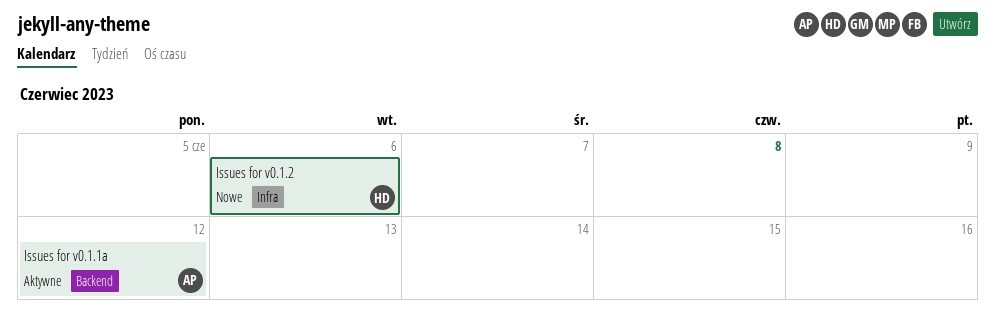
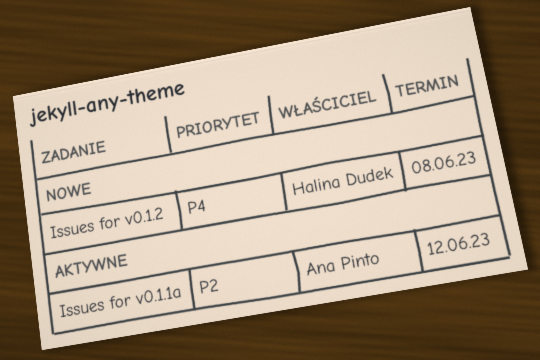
Issues for v0.1.2, due: Jun 6 -> Jun 8

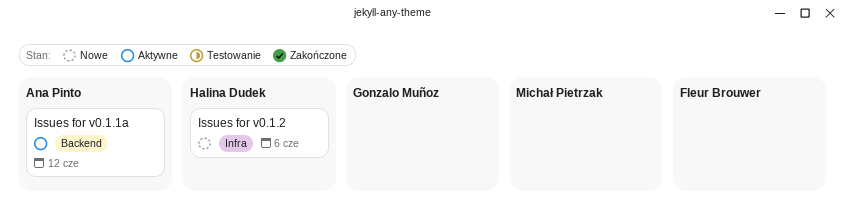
Issues for v0.1.2, due: Jun 8 -> Jun 6

